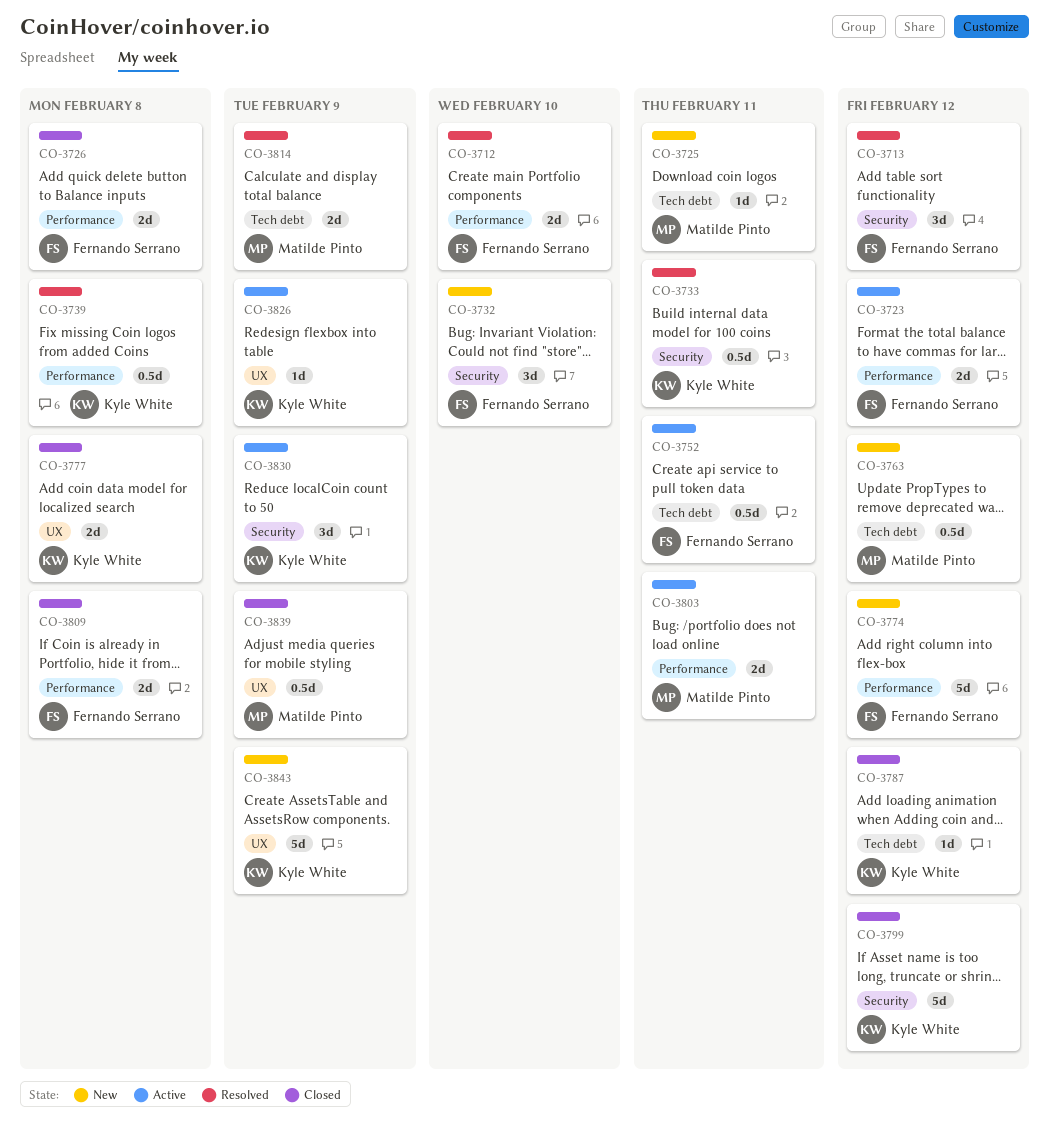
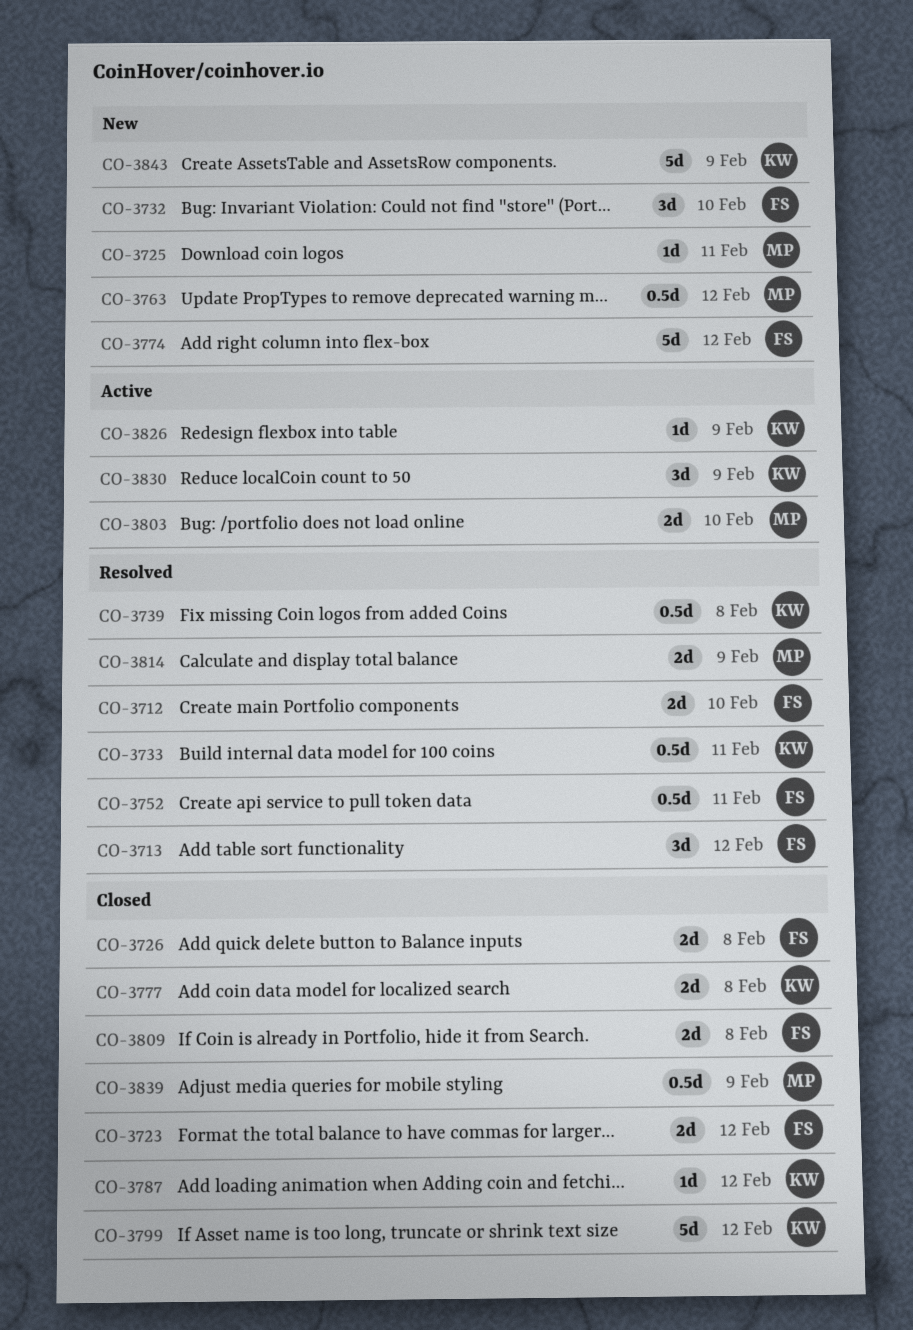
CO-3723, status: Active -> Closed
CO-3752, status: Active -> Resolved
CO-3803, due: Feb 11 -> Feb 10

